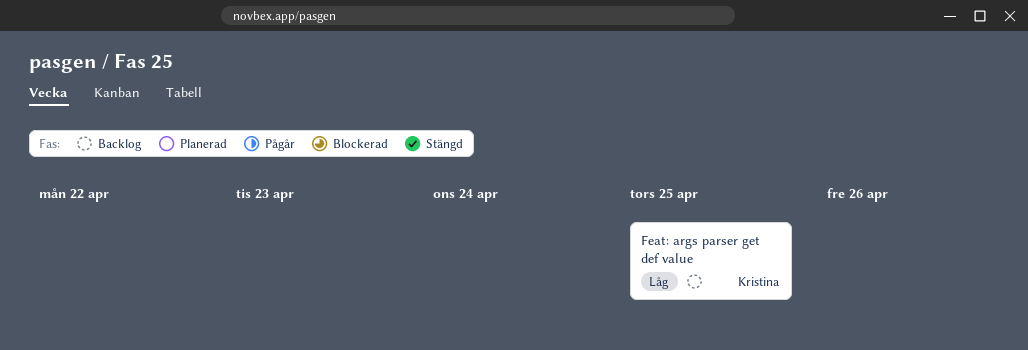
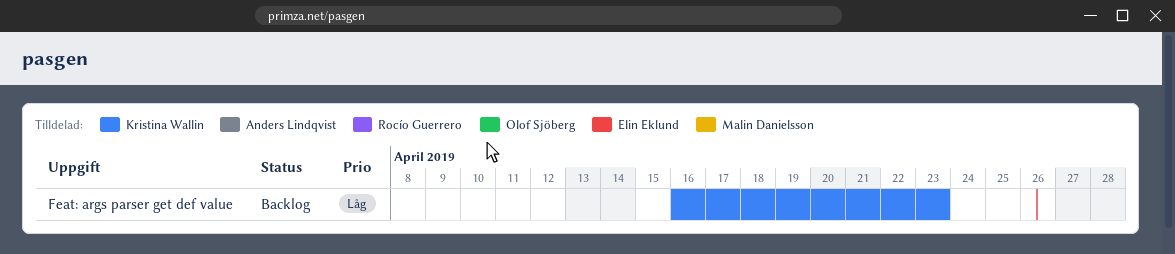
Feat: args parser get def value, due: Apr 25 -> Apr 23

